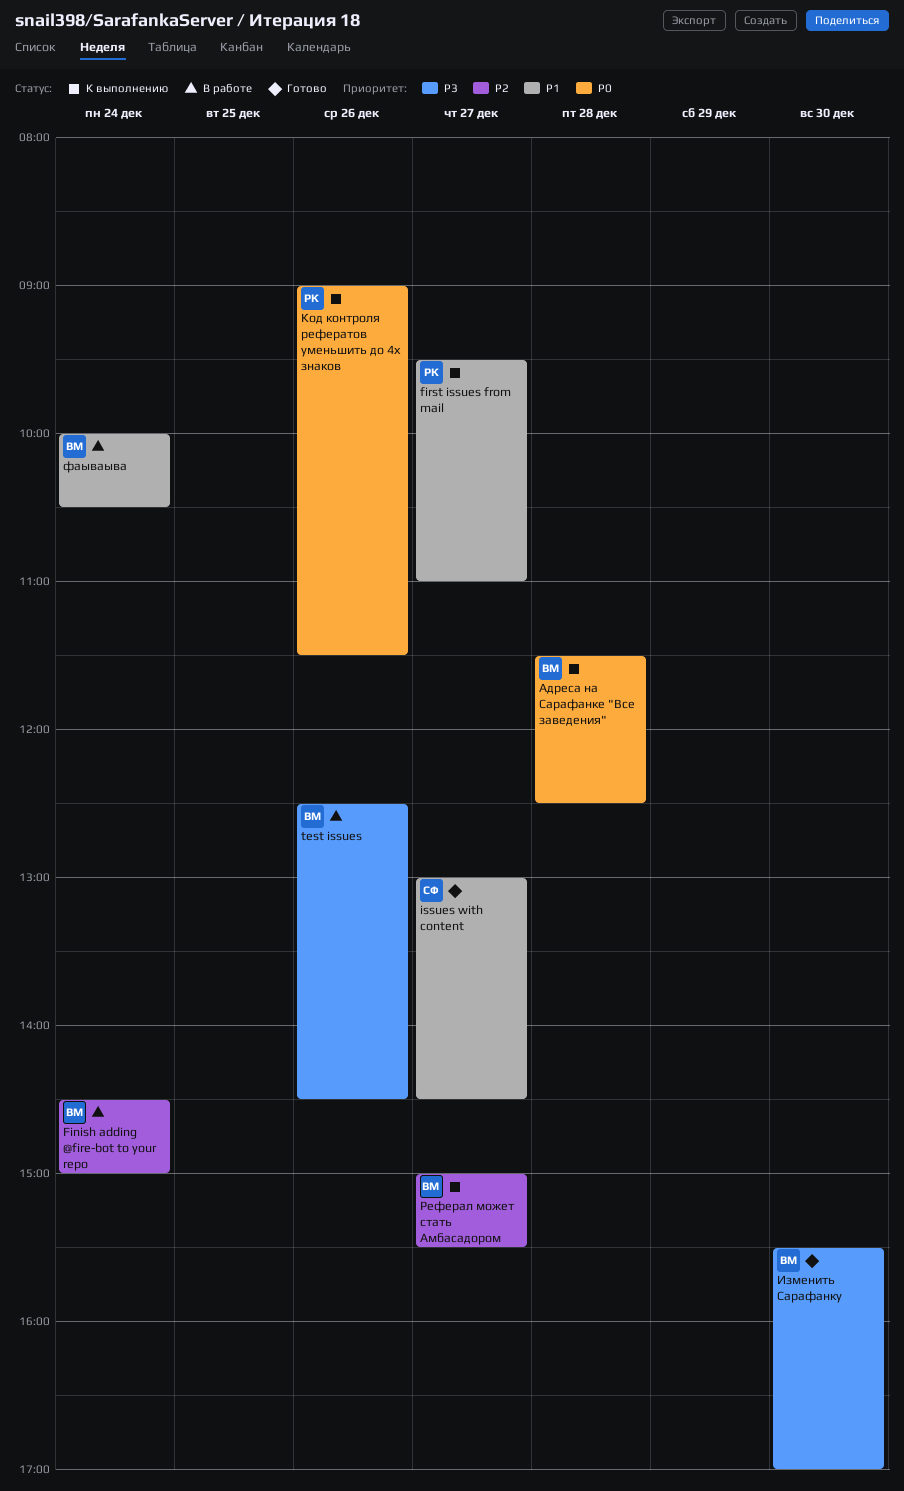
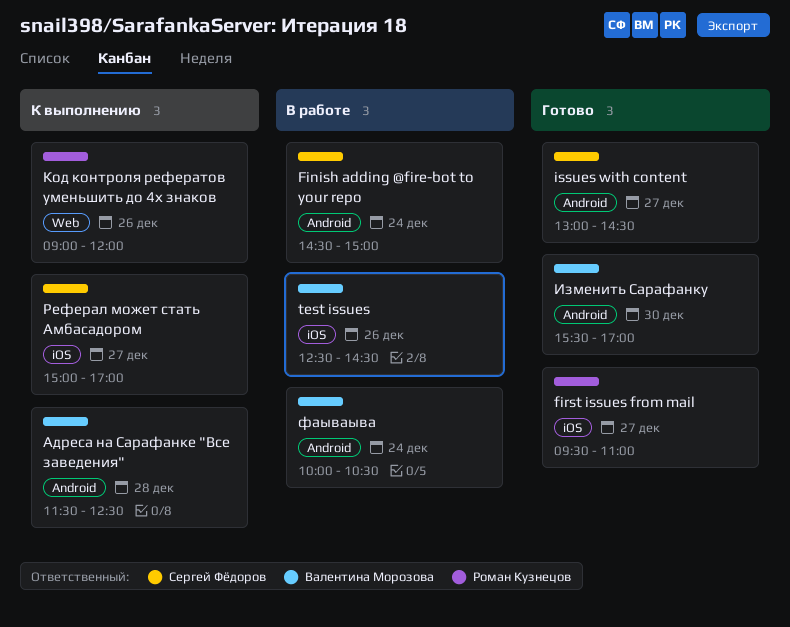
Finish adding @fire-bot to your repo, owner: Валентина Морозова -> Сергей Фёдоров
first issues from mail, status: К выполнению -> Готово
Код контроля рефератов уменьшить до 4х знаков, ends: 11:30 -> 12:00
Реферал может стать Амбасадором, owner: Валентина Морозова -> Сергей Фёдоров
Реферал может стать Амбасадором, ends: 15:30 -> 17:00

